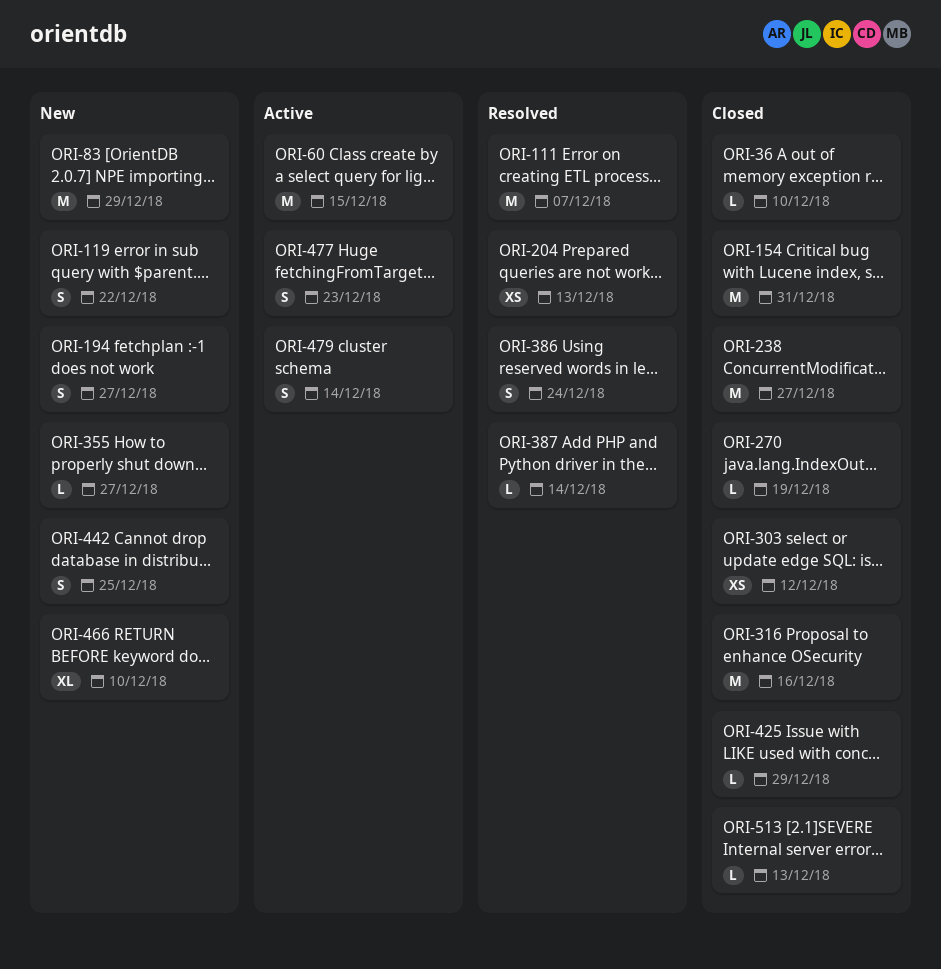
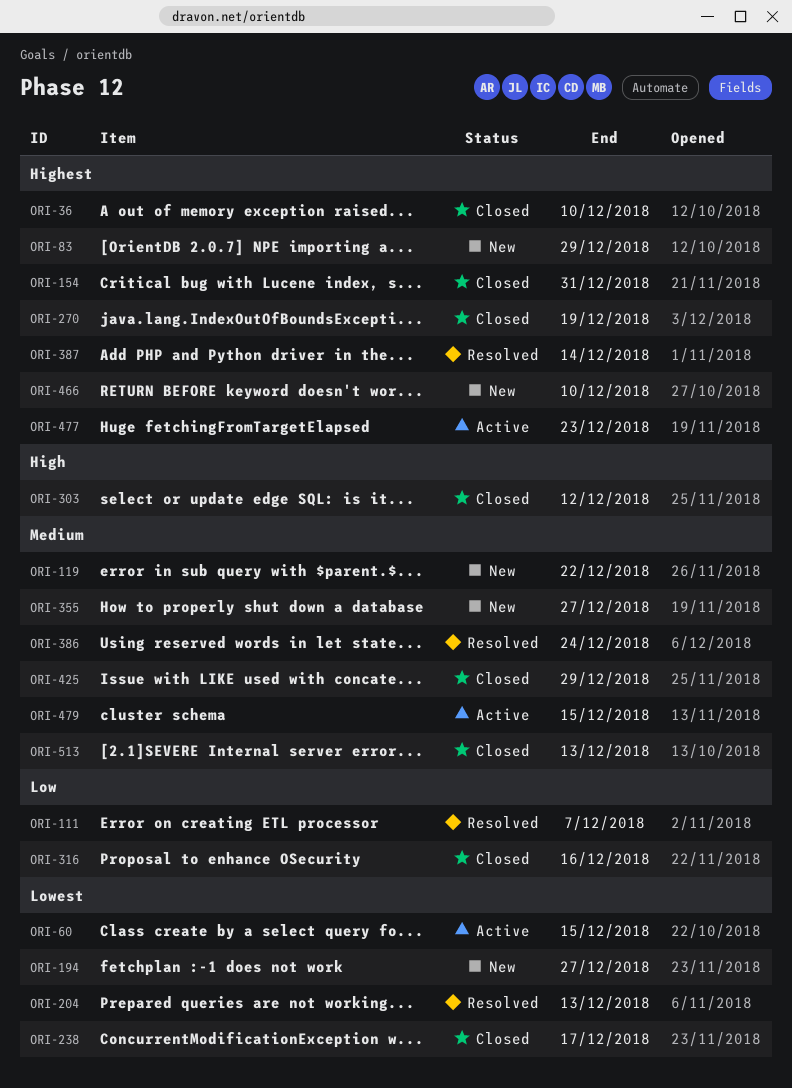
ORI-238, due: Dec 27 -> Dec 17
ORI-442: present -> none
ORI-479, due: Dec 14 -> Dec 15

